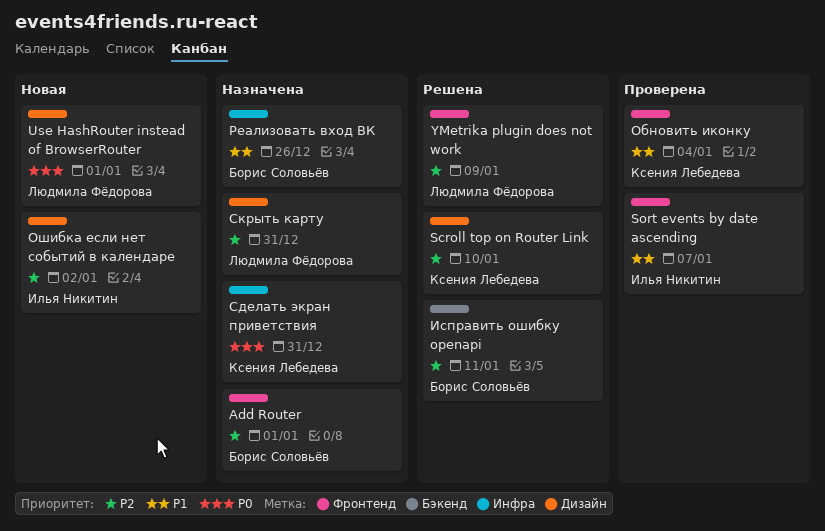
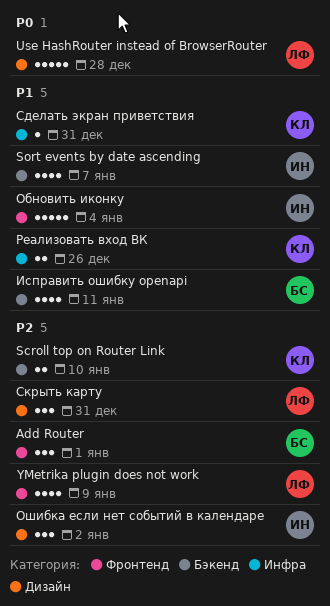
Scroll top on Router Link, label: Дизайн -> Бэкенд
Sort events by date ascending, label: Фронтенд -> Бэкенд
Use HashRouter instead of BrowserRouter, due: Jan 1 -> Dec 28
Исправить ошибку openapi, priority: P2 -> P1
Обновить иконку, owner: Ксения Лебедева -> Илья Никитин
Реализовать вход ВК, owner: Борис Соловьёв -> Ксения Лебедева
Сделать экран приветствия, priority: P0 -> P1

